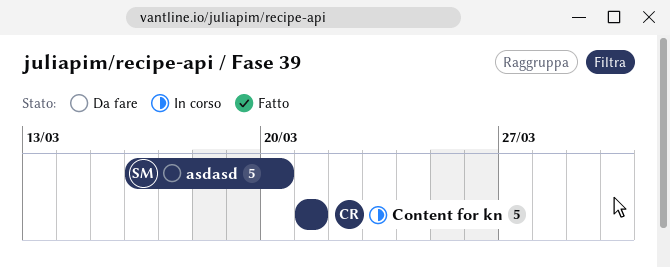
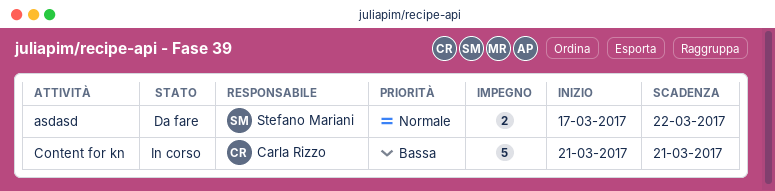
asdasd, estimate: 5 -> 2
asdasd, start: Mar 16 -> Mar 17
asdasd, due: Mar 20 -> Mar 22

